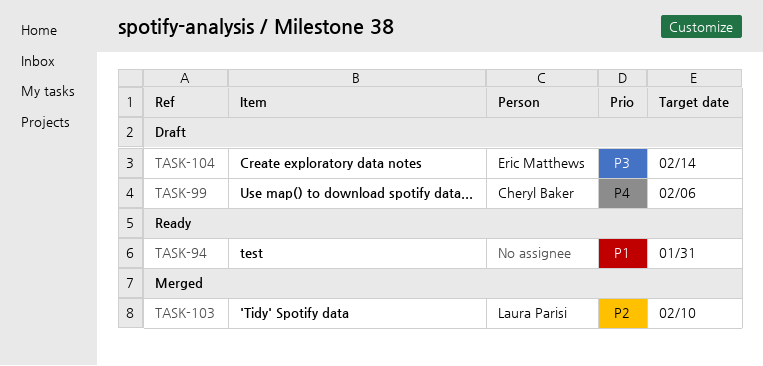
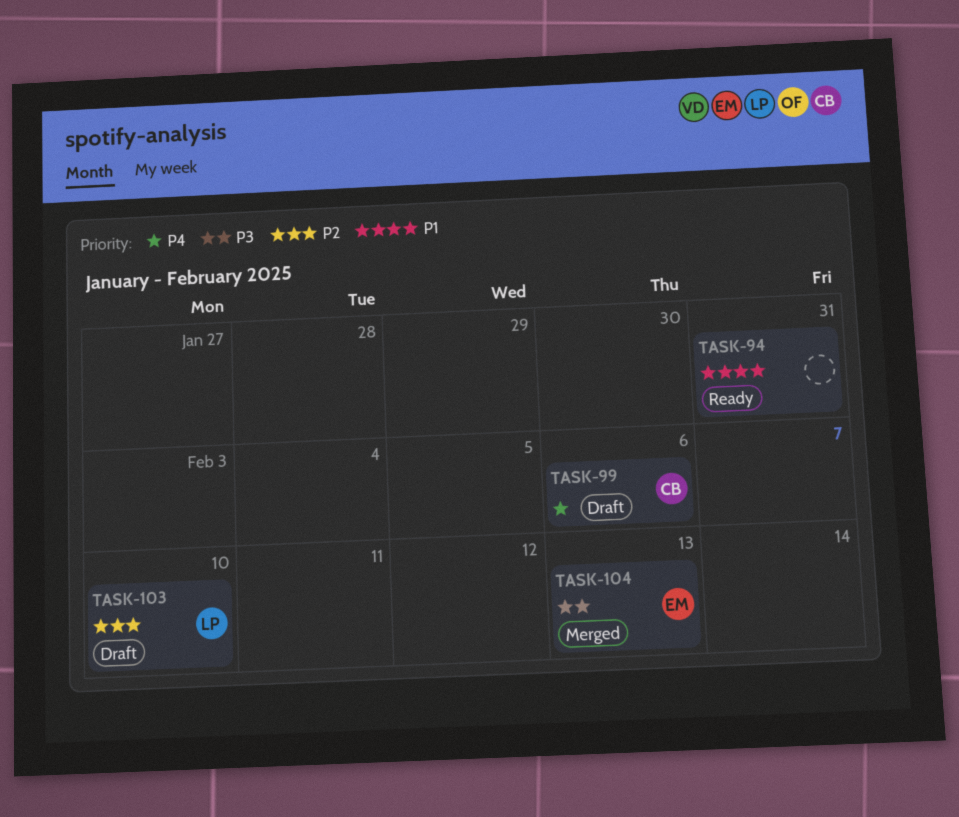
TASK-103, status: Merged -> Draft
TASK-104, status: Draft -> Merged
TASK-104, due: Feb 14 -> Feb 13

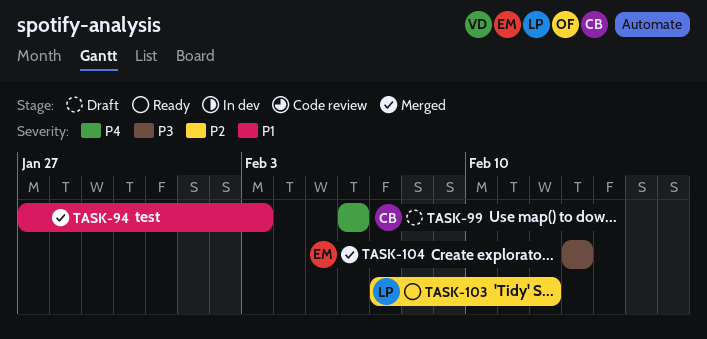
TASK-94, status: Ready -> Merged
TASK-94, due: Jan 31 -> Feb 3
TASK-103, status: Draft -> Ready
TASK-103, due: Feb 10 -> Feb 12

